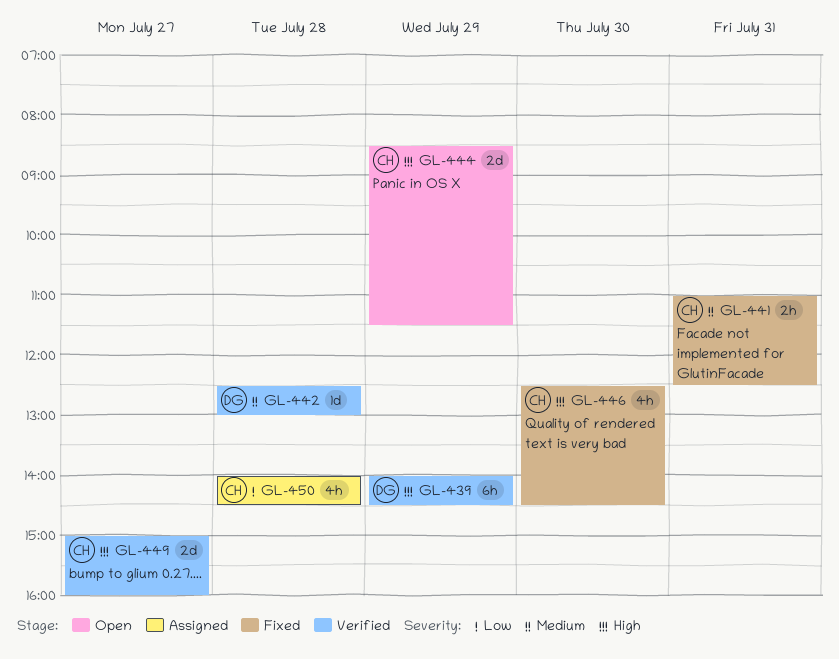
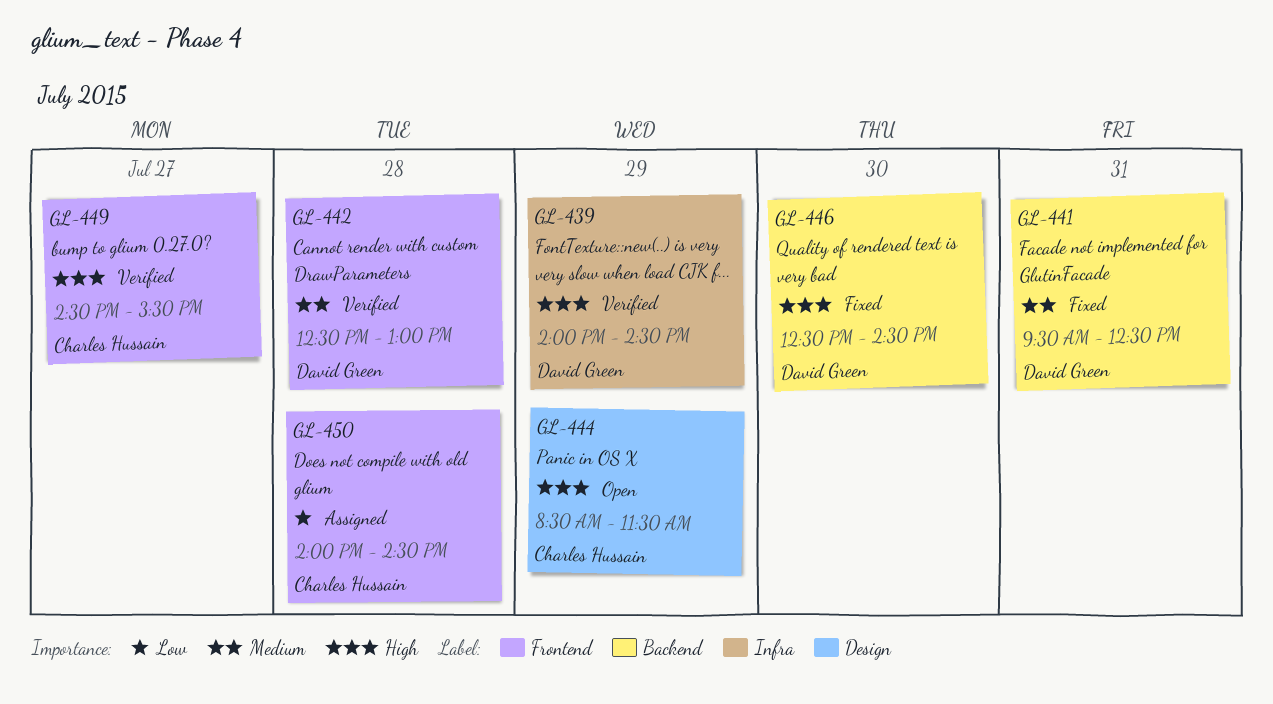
GL-441, owner: Charles Hussain -> David Green
GL-441, begins: 11:00 -> 09:30
GL-446, owner: Charles Hussain -> David Green
GL-449, begins: 15:00 -> 14:30
GL-449, ends: 16:00 -> 15:30

